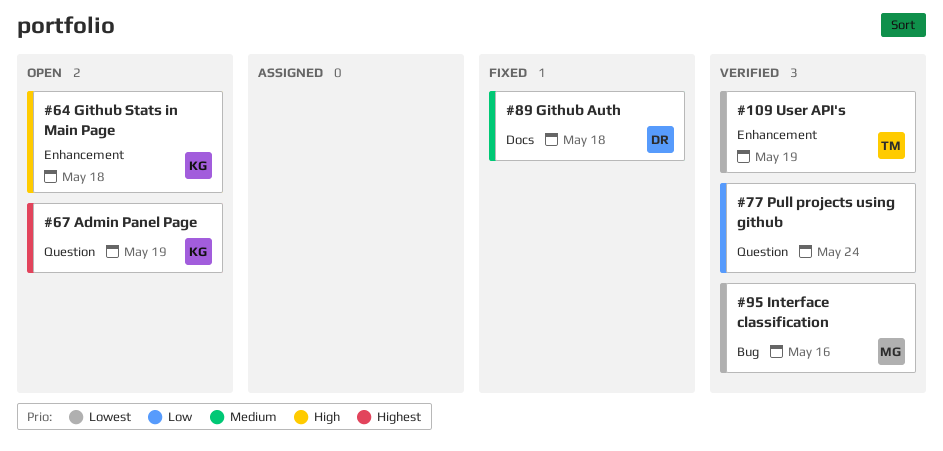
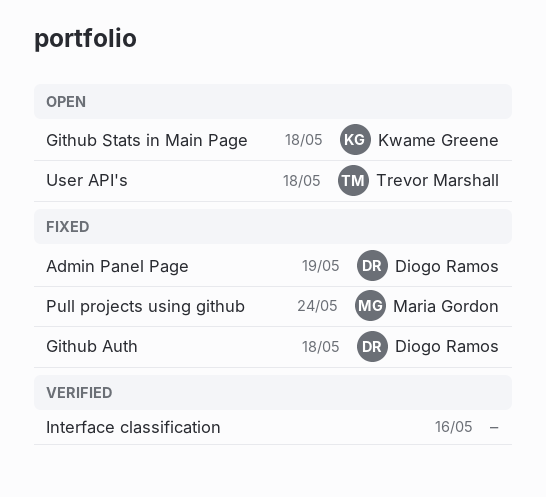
Admin Panel Page, status: Open -> Fixed
Admin Panel Page, owner: Kwame Greene -> Diogo Ramos
Interface classification, owner: Maria Gordon -> none
Pull projects using github, status: Verified -> Fixed
Pull projects using github, owner: none -> Maria Gordon
User API's, status: Verified -> Open
User API's, due: May 19 -> May 18

